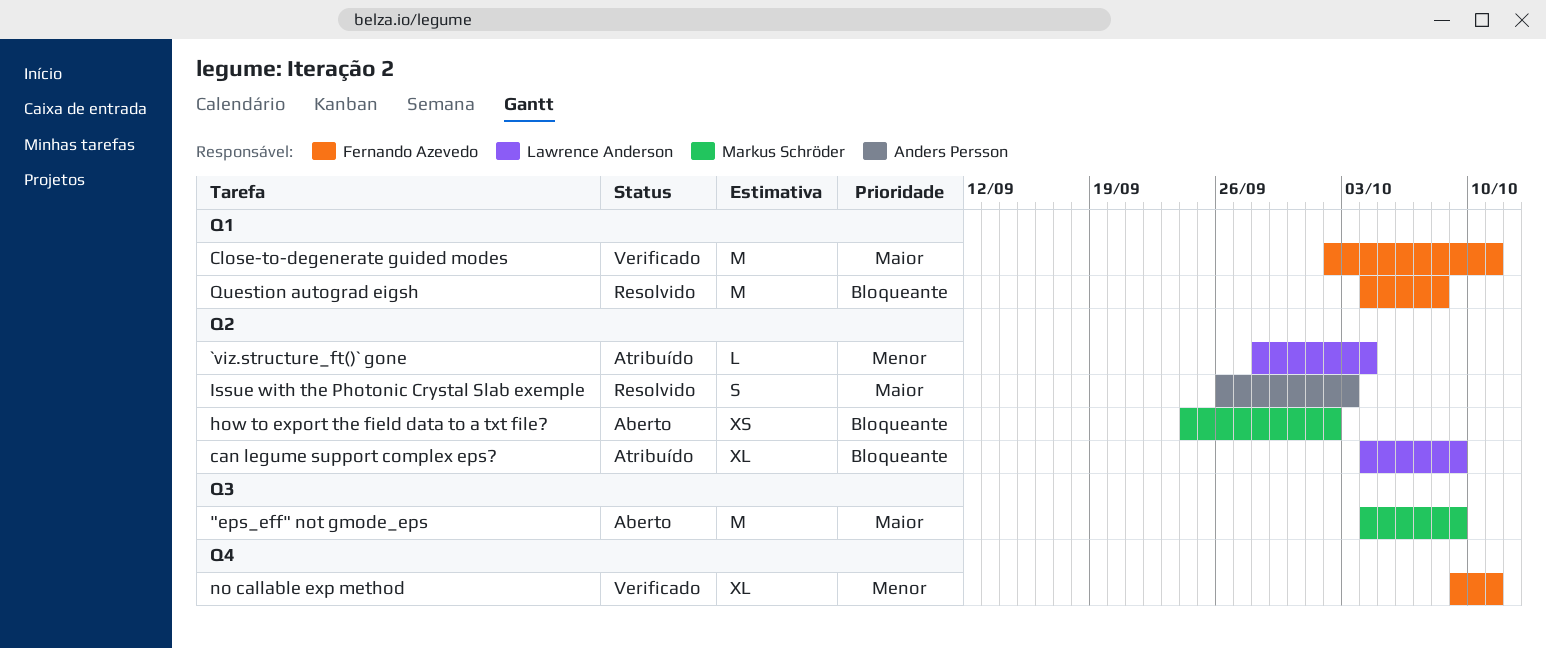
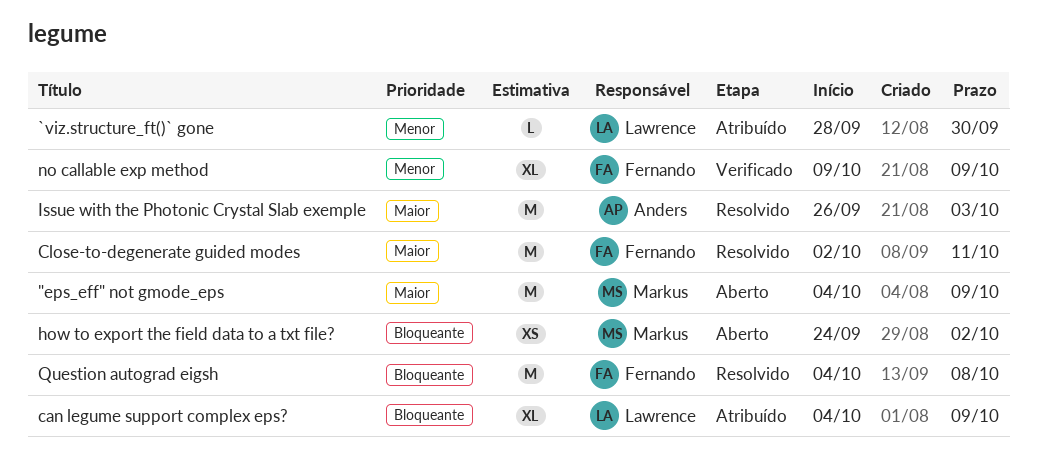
`viz.structure_ft()` gone, due: Oct 4 -> Sep 30
Close-to-degenerate guided modes, status: Verificado -> Resolvido
Issue with the Photonic Crystal Slab exemple, estimate: S -> M
no callable exp method, due: Oct 11 -> Oct 9

